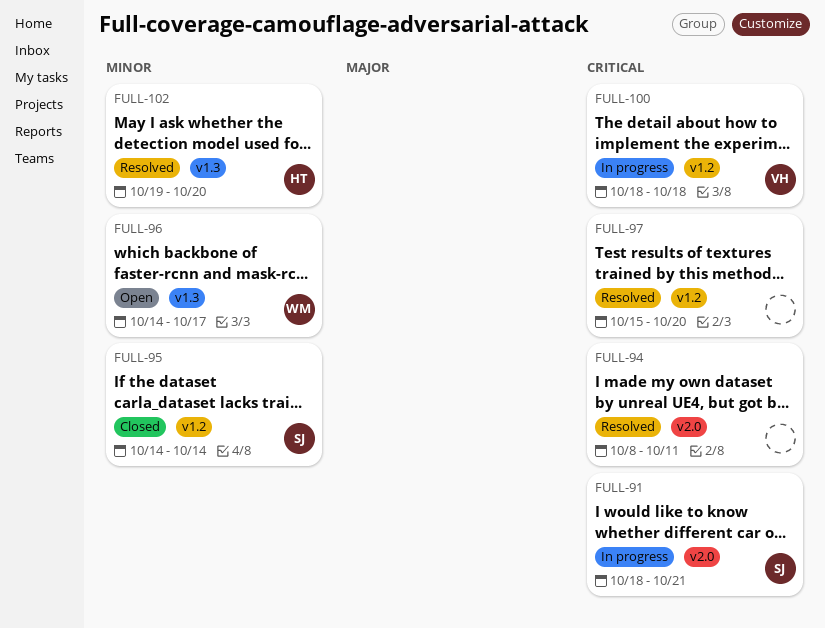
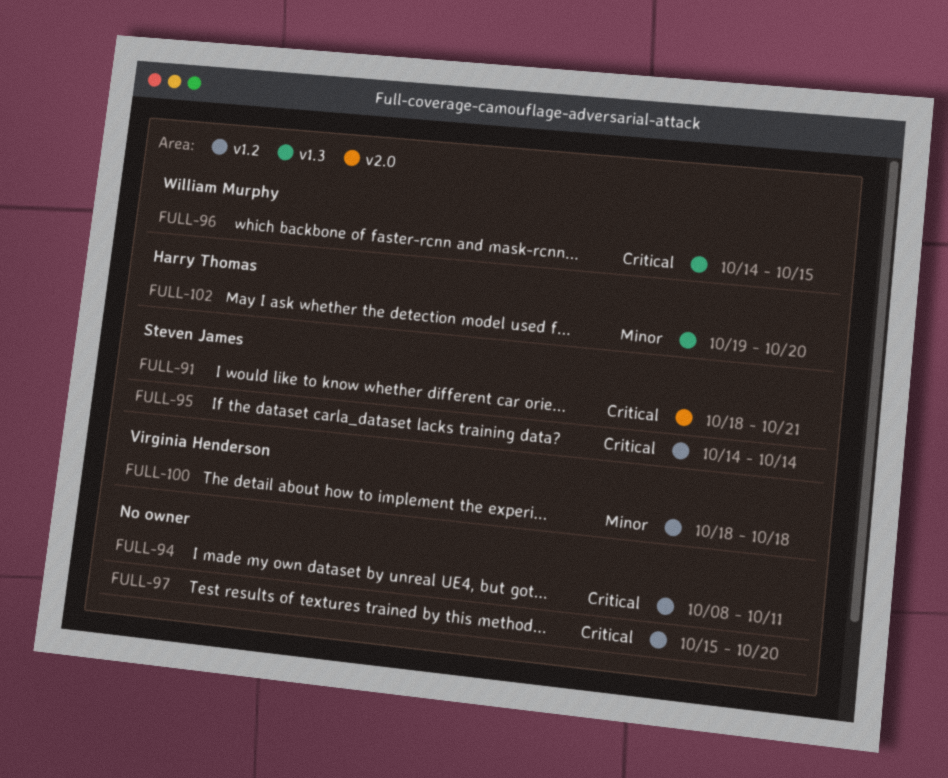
FULL-94, label: v2.0 -> v1.2
FULL-95, priority: Minor -> Critical
FULL-96, priority: Minor -> Critical
FULL-96, due: Oct 17 -> Oct 15
FULL-100, priority: Critical -> Minor

